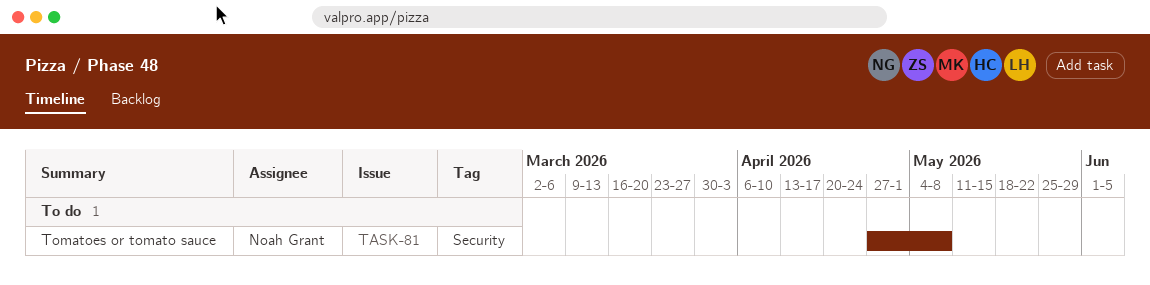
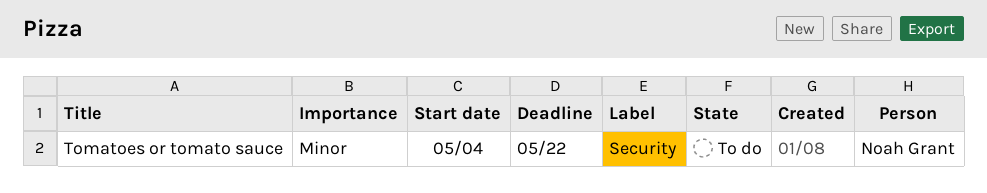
Tomatoes or tomato sauce, start: Apr 27 -> May 4
Tomatoes or tomato sauce, due: May 8 -> May 22

